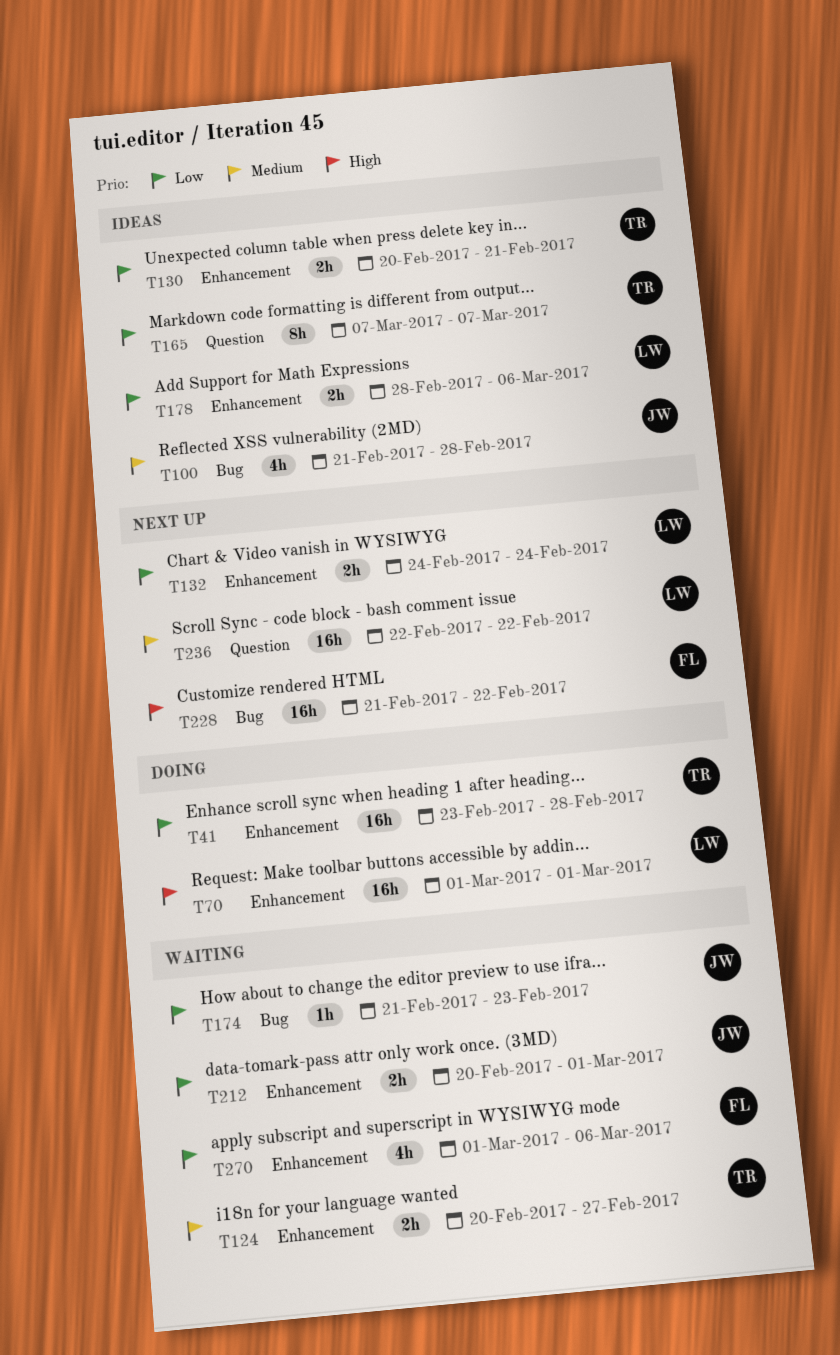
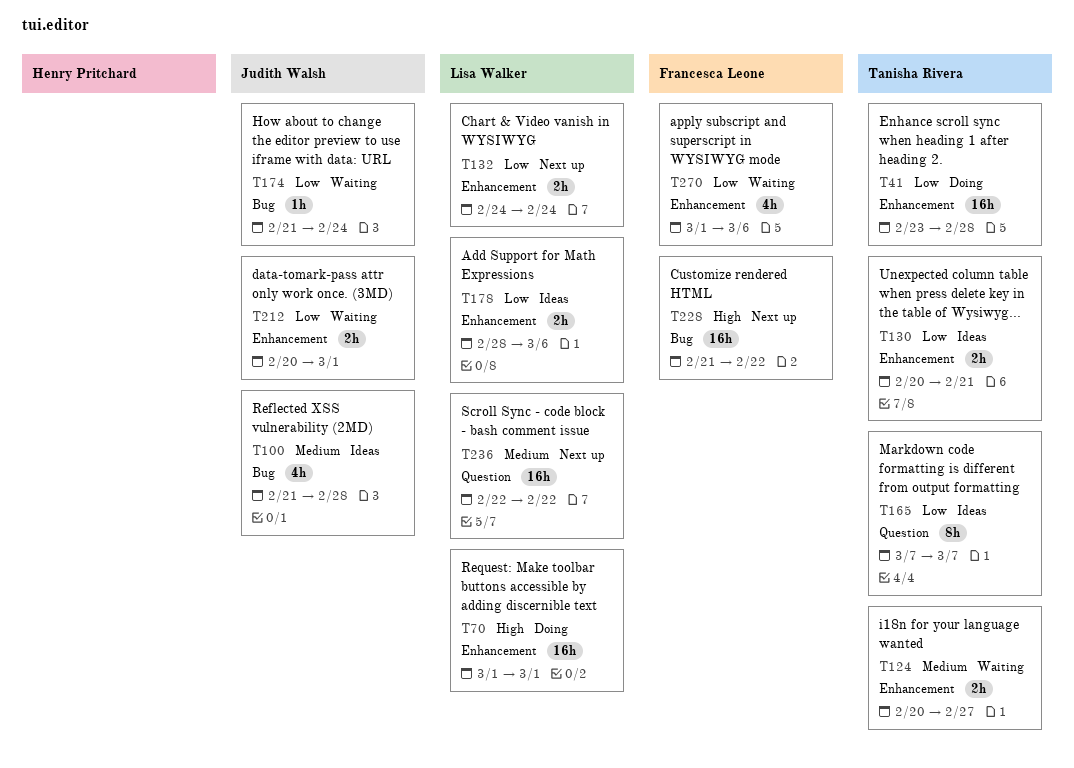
T174, due: Feb 23 -> Feb 24

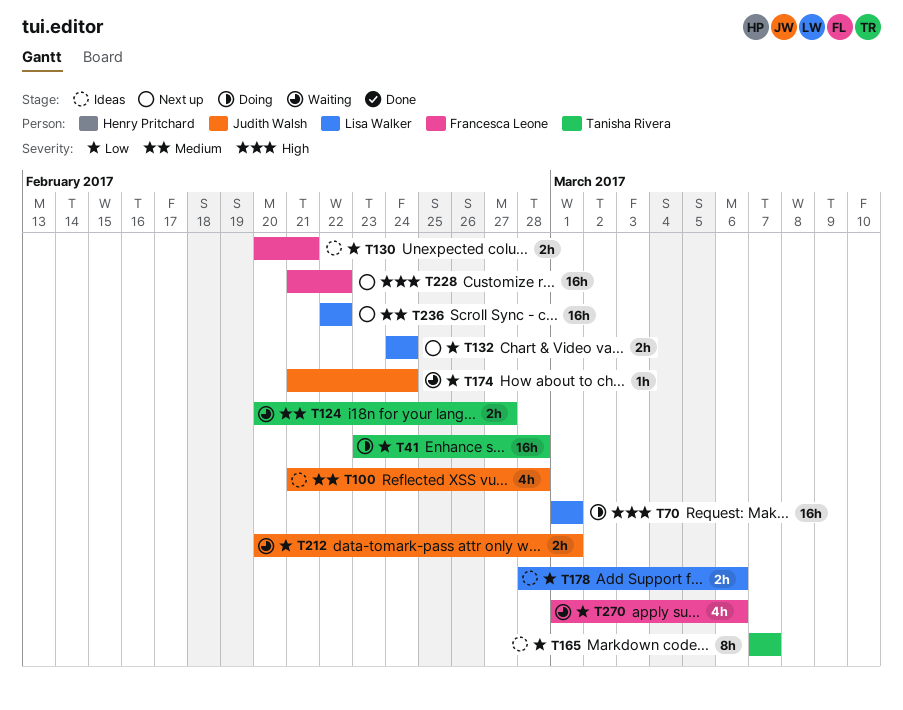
T130, owner: Tanisha Rivera -> Francesca Leone

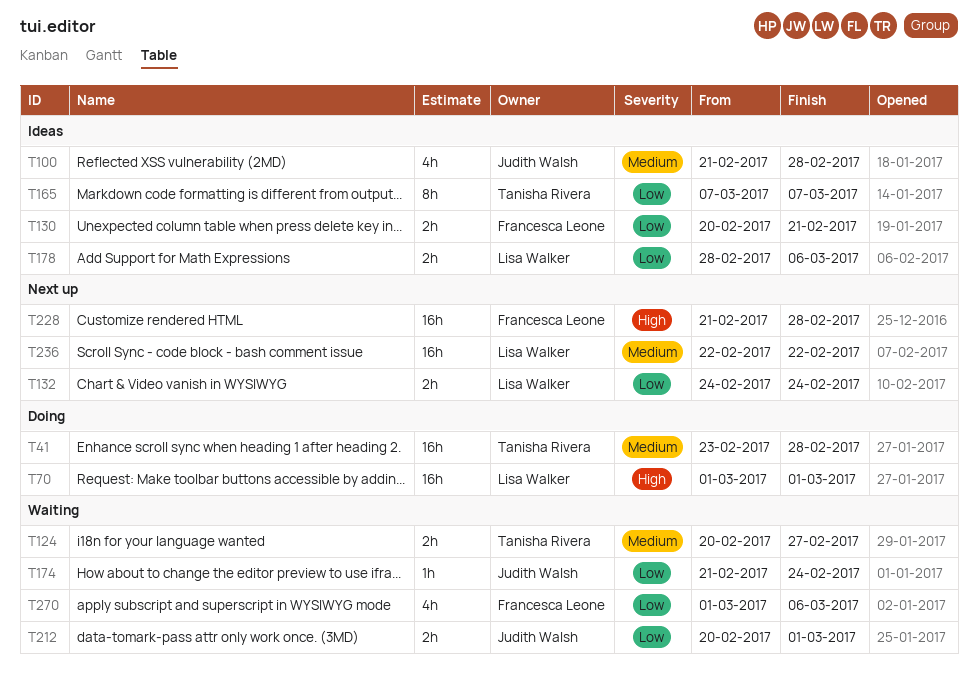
T41, priority: Low -> Medium
T228, due: Feb 22 -> Feb 28

